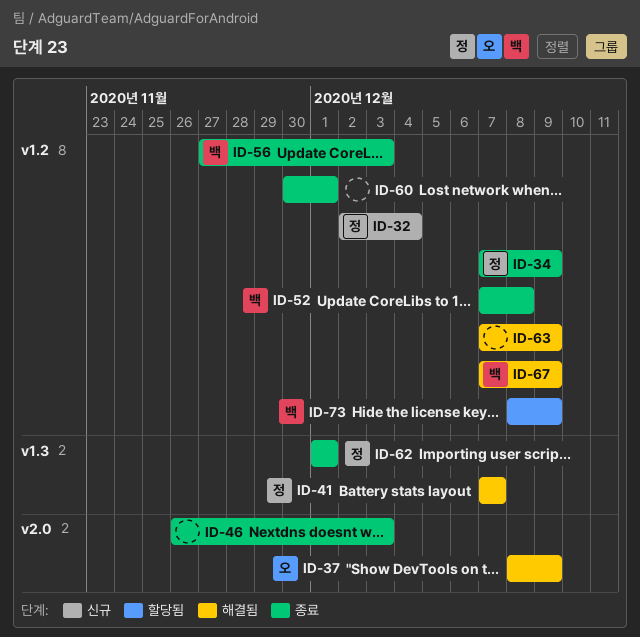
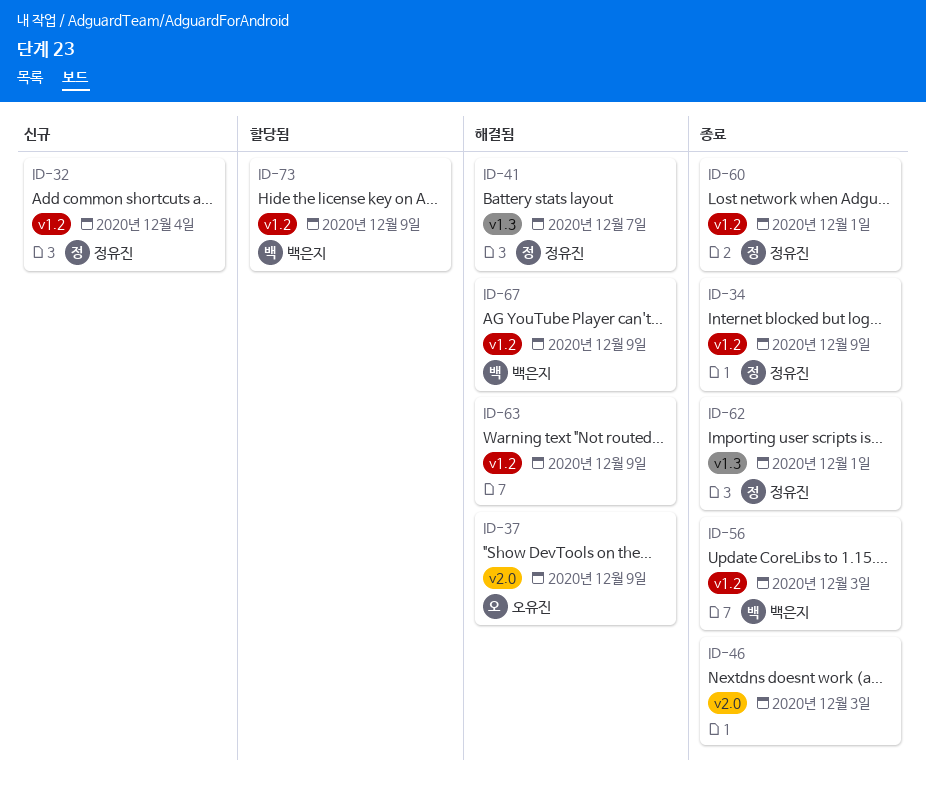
ID-52: present -> none
ID-60, owner: none -> 정유진

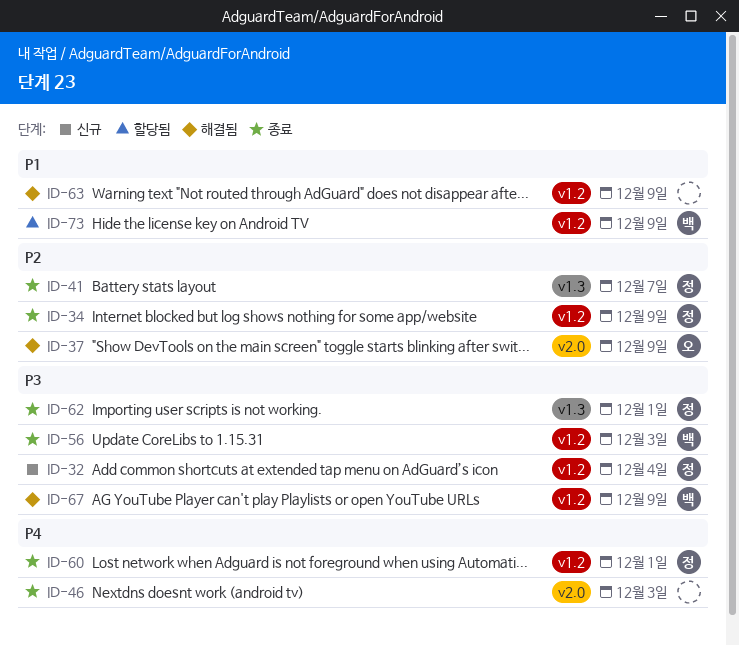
ID-41, status: 해결됨 -> 종료

